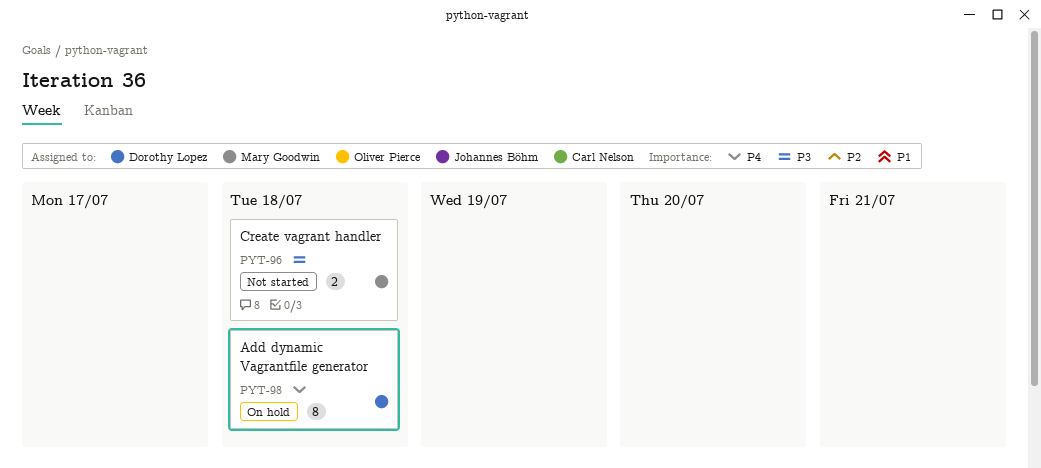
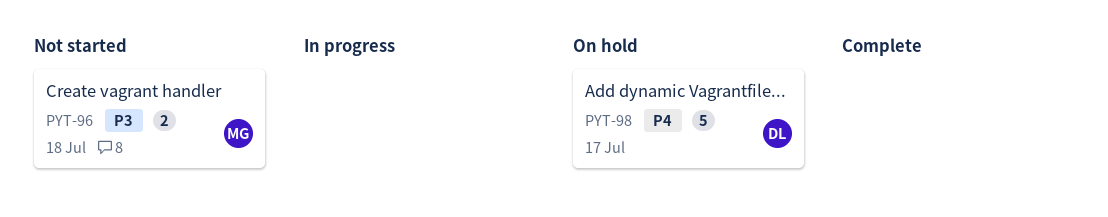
PYT-98, estimate: 8 -> 5
PYT-98, due: Jul 18 -> Jul 17

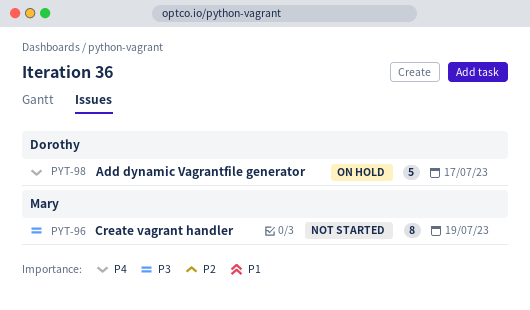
PYT-96, estimate: 2 -> 8
PYT-96, due: Jul 18 -> Jul 19

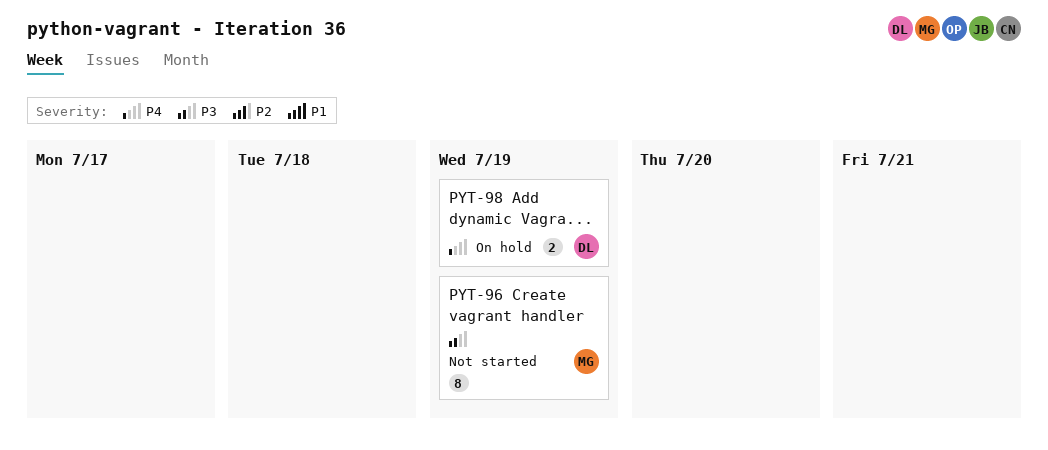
PYT-98, estimate: 5 -> 2
PYT-98, due: Jul 17 -> Jul 19

